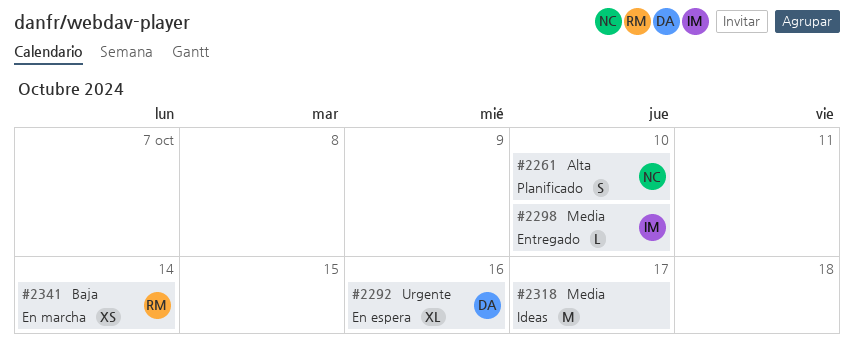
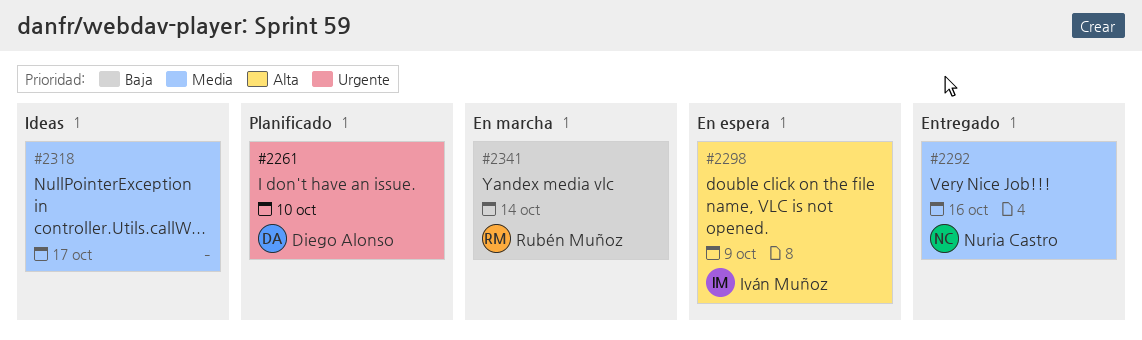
#2261, owner: Nuria Castro -> Diego Alonso
#2261, priority: Alta -> Urgente
#2292, status: En espera -> Entregado
#2292, owner: Diego Alonso -> Nuria Castro
#2292, priority: Urgente -> Media
#2298, status: Entregado -> En espera
#2298, priority: Media -> Alta
#2298, due: Oct 10 -> Oct 9

